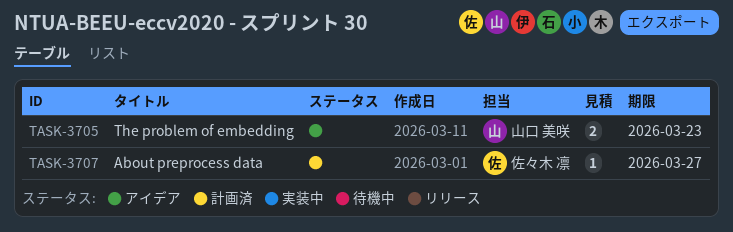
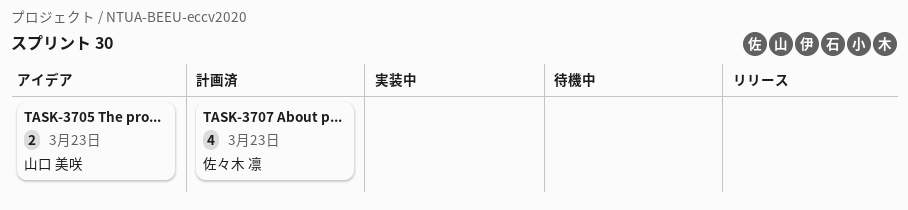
TASK-3707, estimate: 1 -> 4
TASK-3707, due: Mar 27 -> Mar 23

